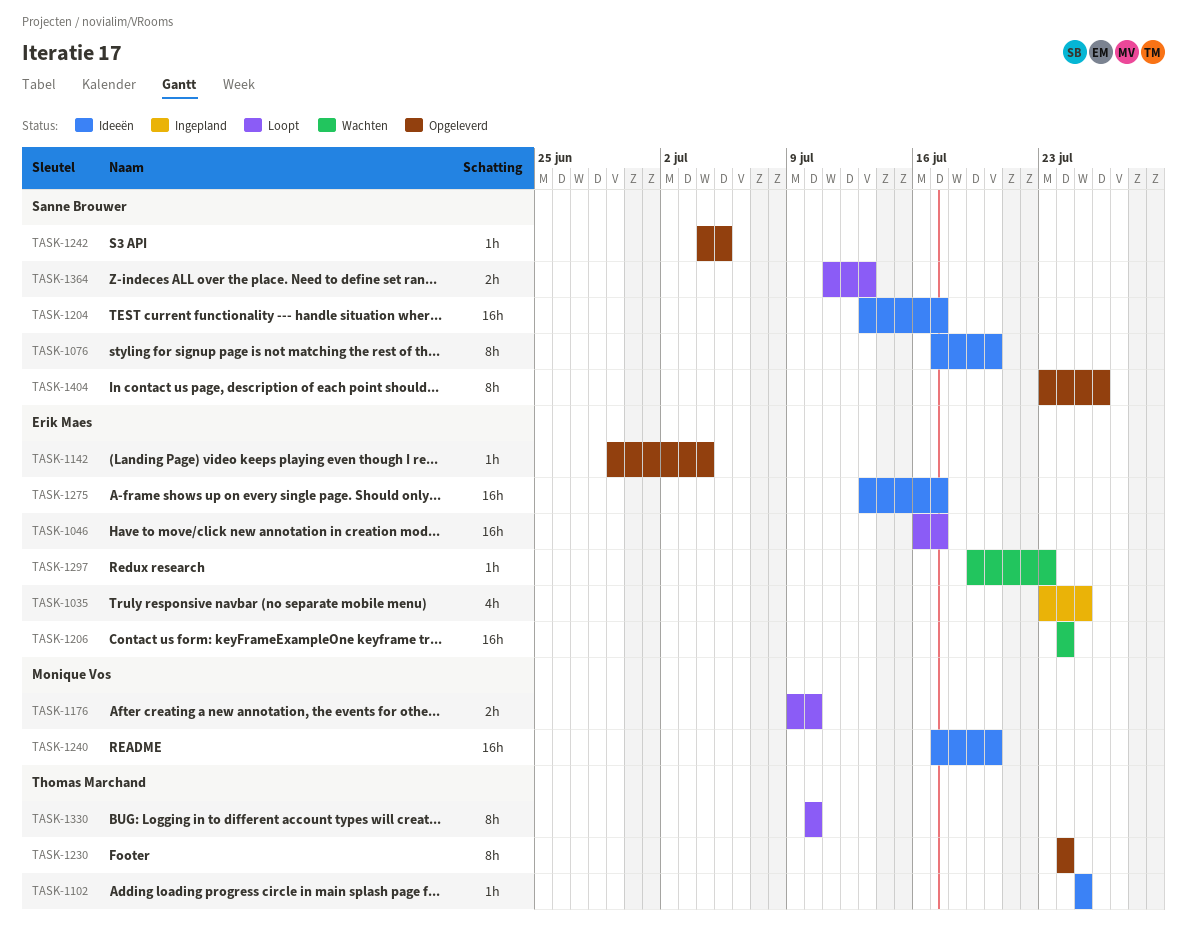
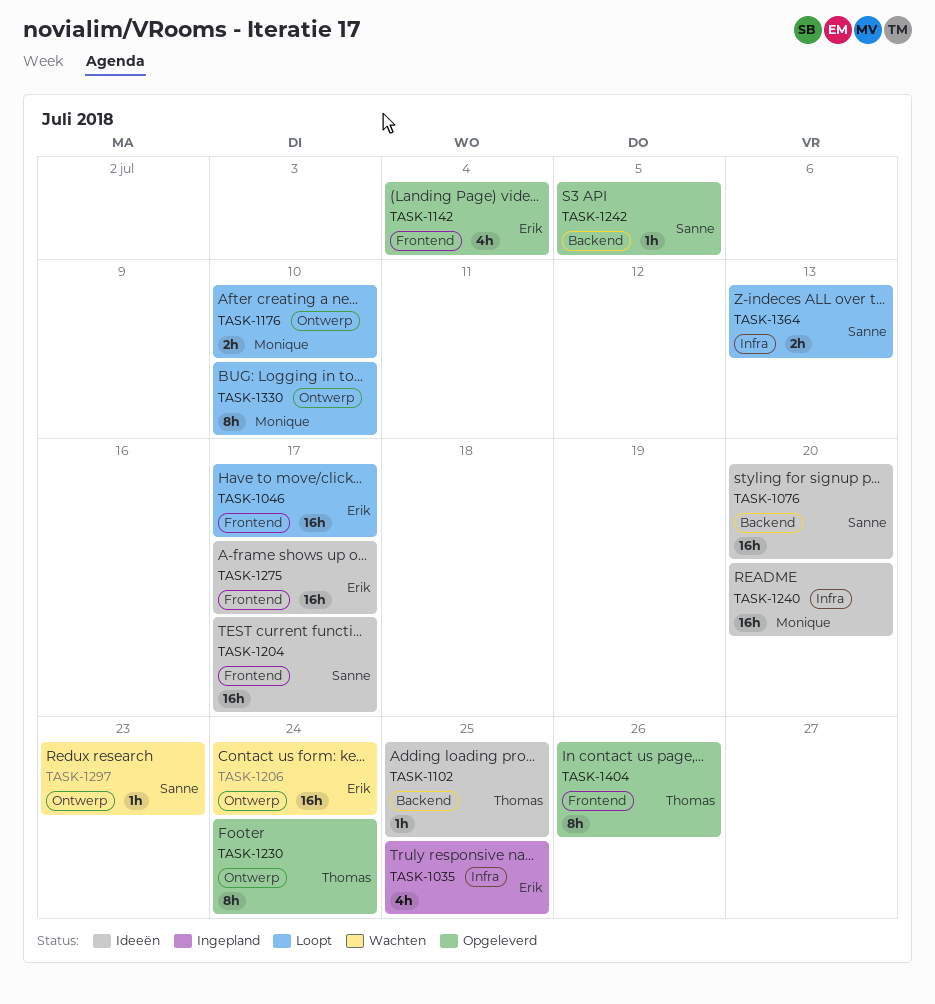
TASK-1076, estimate: 8h -> 16h
TASK-1142, estimate: 1h -> 4h
TASK-1297, owner: Erik Maes -> Sanne Brouwer
TASK-1330, owner: Thomas Marchand -> Monique Vos
TASK-1404, owner: Sanne Brouwer -> Thomas Marchand

